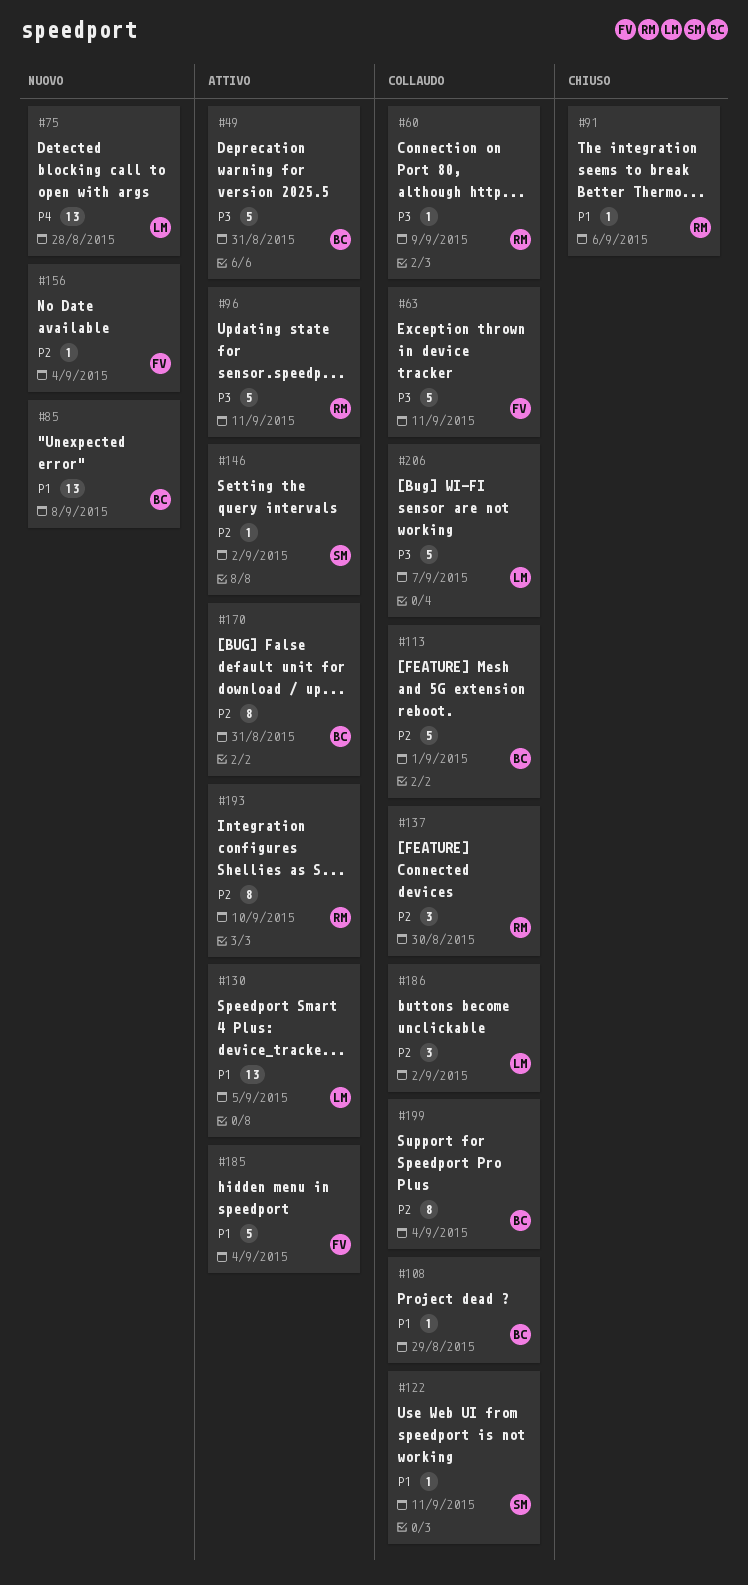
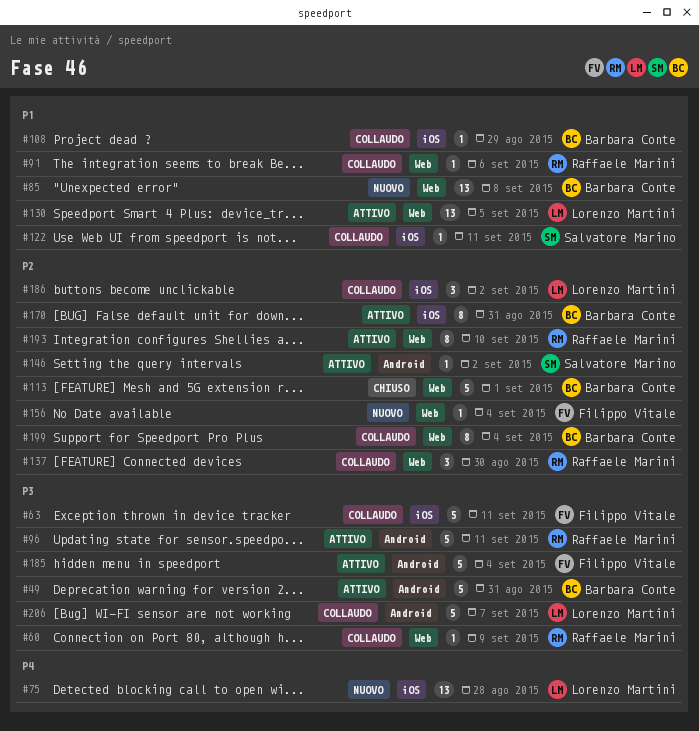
#91, status: Chiuso -> Collaudo
#113, status: Collaudo -> Chiuso
#185, priority: P1 -> P3

